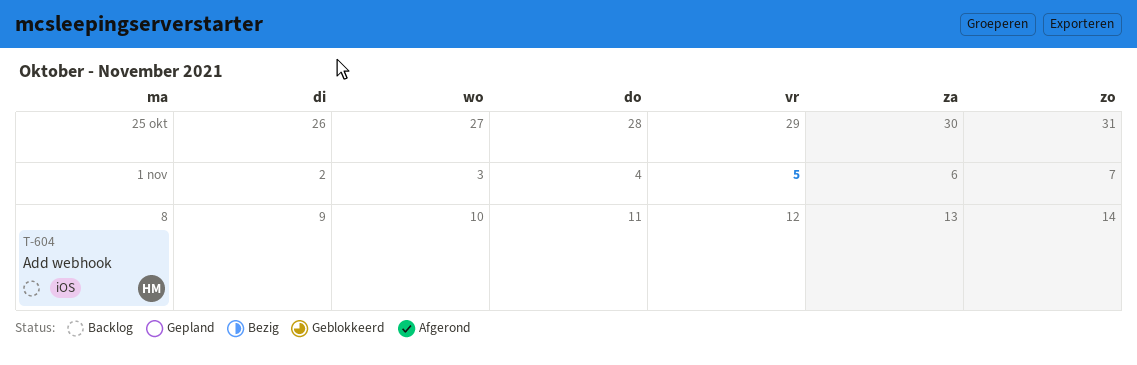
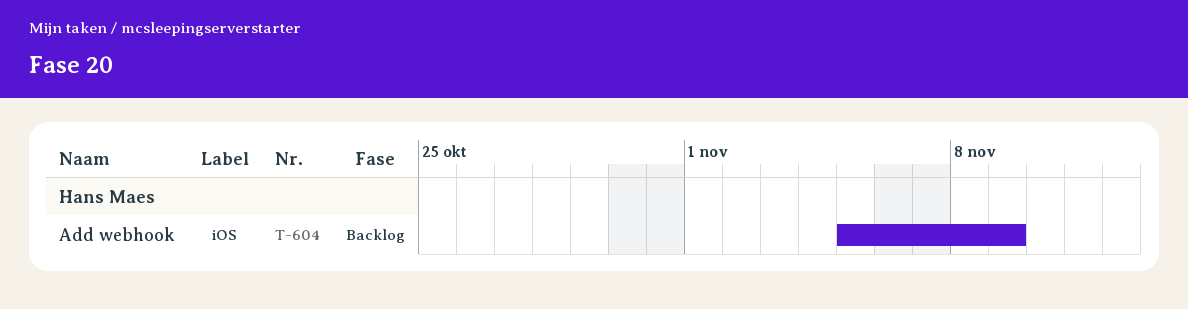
T-604, due: Nov 8 -> Nov 9

